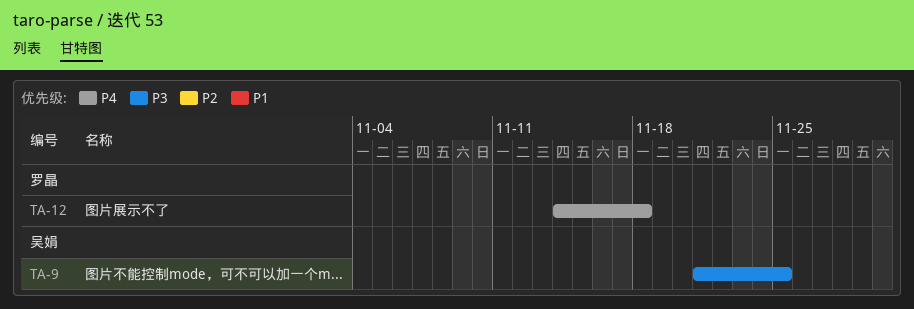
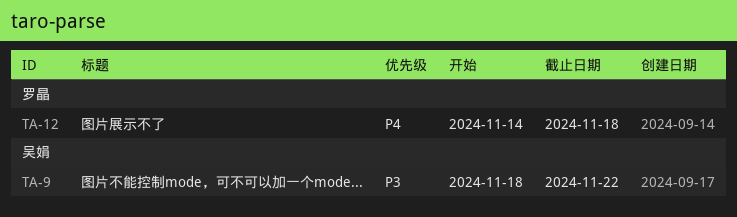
TA-9, start: Nov 21 -> Nov 18
TA-9, due: Nov 25 -> Nov 22

